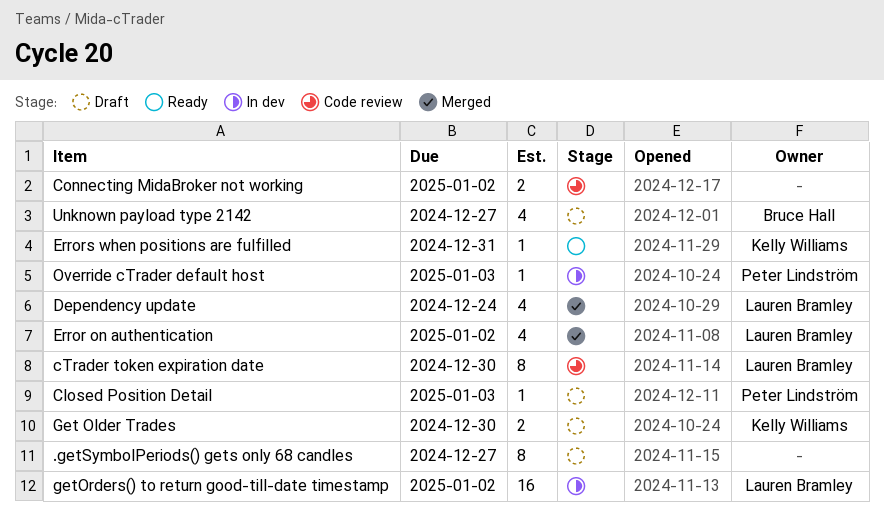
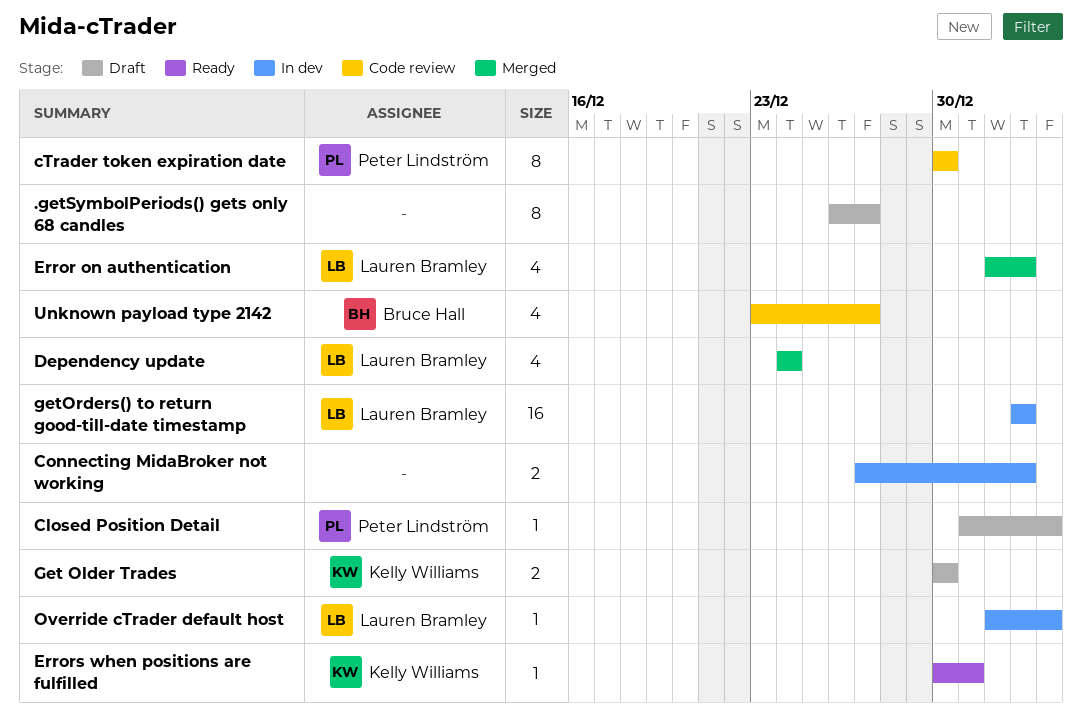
Connecting MidaBroker not working, status: Code review -> In dev
cTrader token expiration date, owner: Lauren Bramley -> Peter Lindström
Override cTrader default host, owner: Peter Lindström -> Lauren Bramley
Unknown payload type 2142, status: Draft -> Code review

